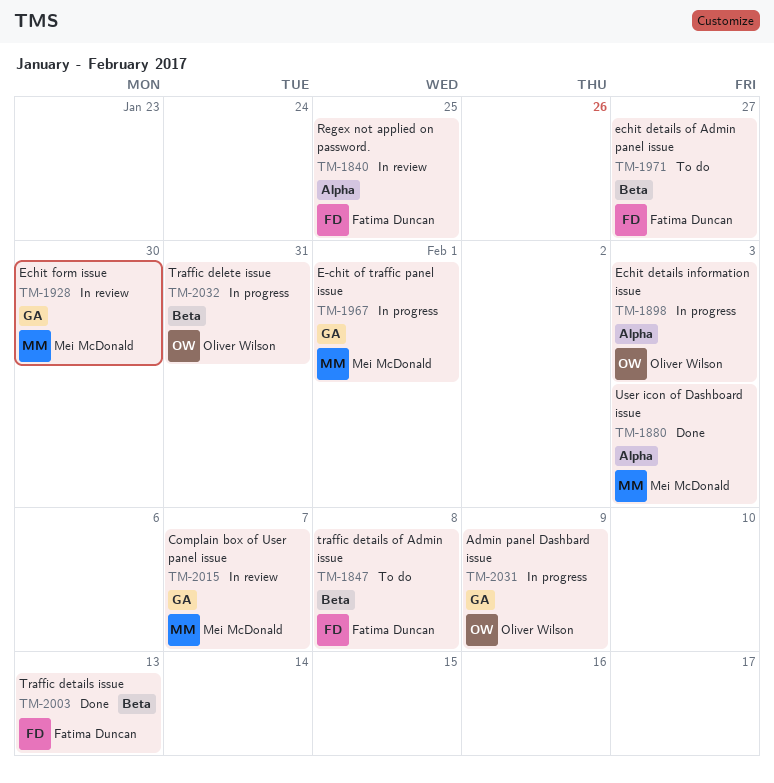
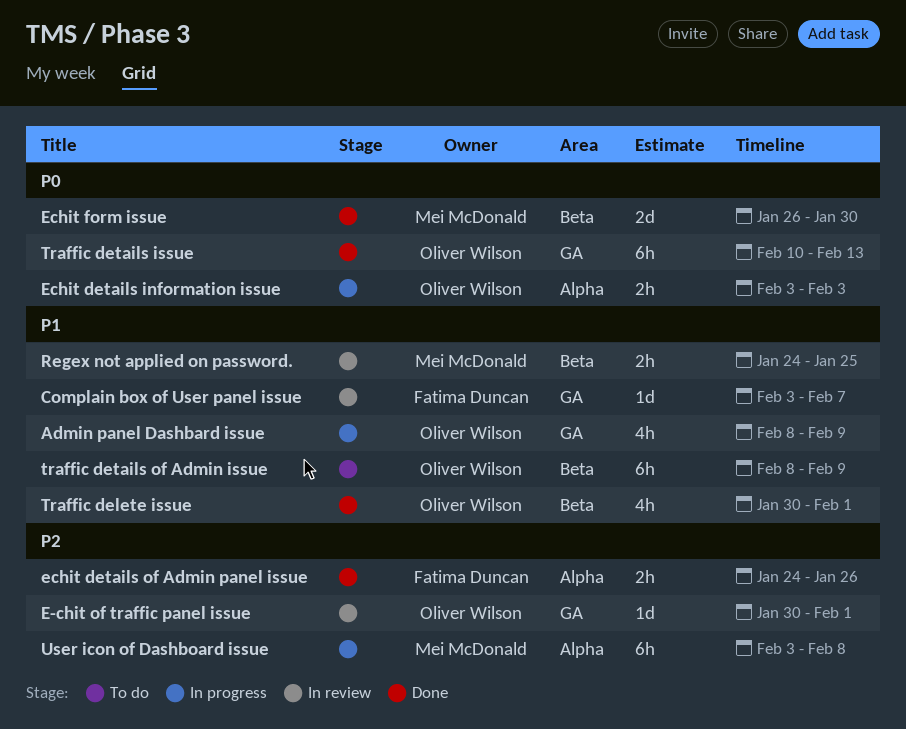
Complain box of User panel issue, owner: Mei McDonald -> Fatima Duncan
E-chit of traffic panel issue, status: In progress -> In review
E-chit of traffic panel issue, owner: Mei McDonald -> Oliver Wilson
echit details of Admin panel issue, status: To do -> Done
echit details of Admin panel issue, label: Beta -> Alpha
echit details of Admin panel issue, due: Jan 27 -> Jan 26
Echit form issue, status: In review -> Done
Echit form issue, label: GA -> Beta
Regex not applied on password., owner: Fatima Duncan -> Mei McDonald
Regex not applied on password., label: Alpha -> Beta
Traffic delete issue, status: In progress -> Done
Traffic delete issue, due: Jan 31 -> Feb 1
Traffic details issue, owner: Fatima Duncan -> Oliver Wilson
Traffic details issue, label: Beta -> GA
traffic details of Admin issue, owner: Fatima Duncan -> Oliver Wilson
traffic details of Admin issue, due: Feb 8 -> Feb 9
User icon of Dashboard issue, status: Done -> In progress
User icon of Dashboard issue, due: Feb 3 -> Feb 8

